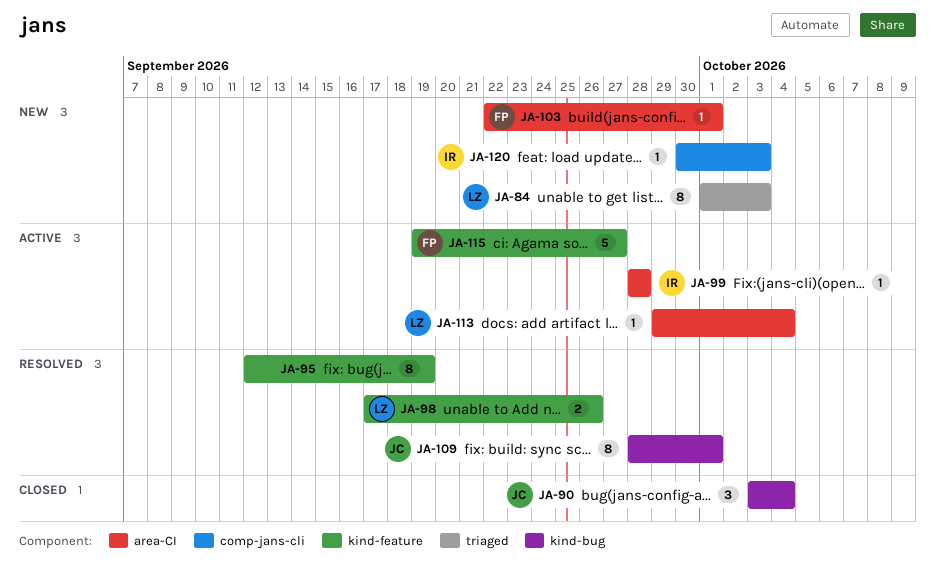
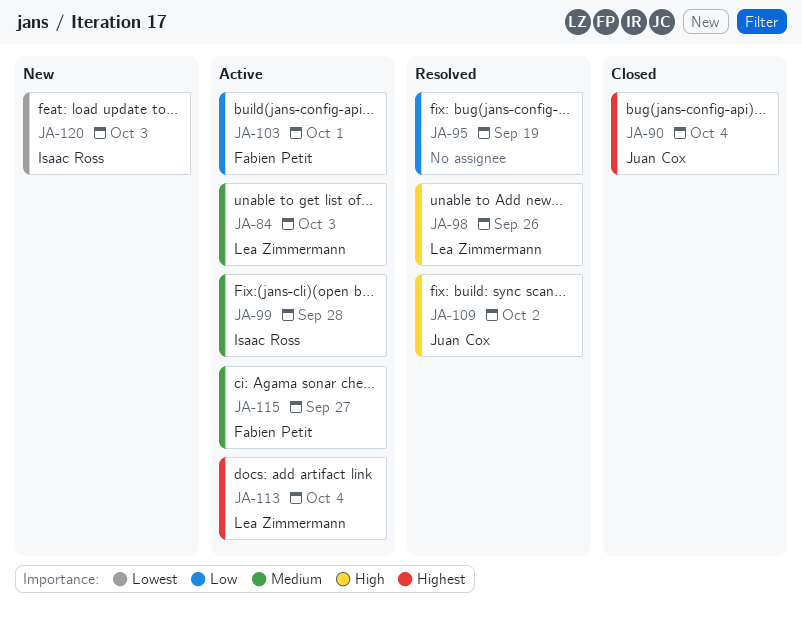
JA-84, status: New -> Active
JA-103, status: New -> Active
JA-109, due: Oct 1 -> Oct 2

